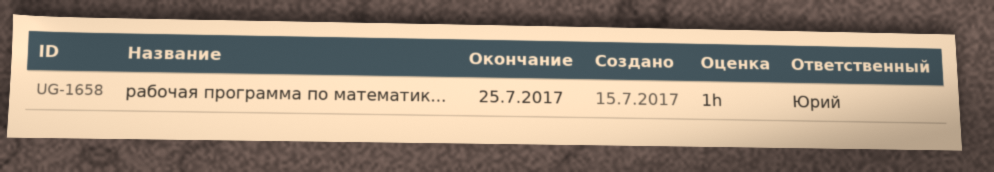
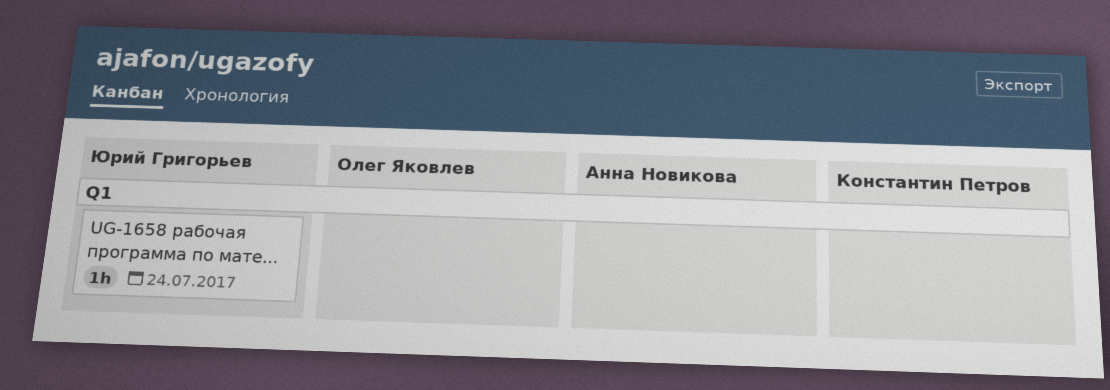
UG-1658, due: Jul 25 -> Jul 24

